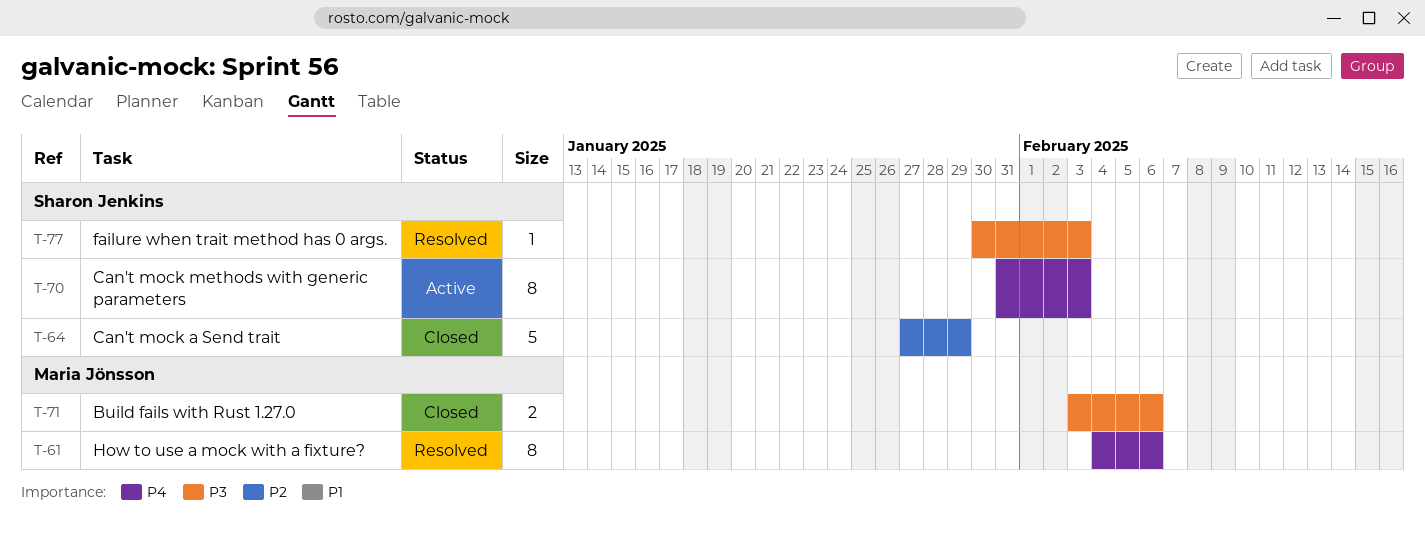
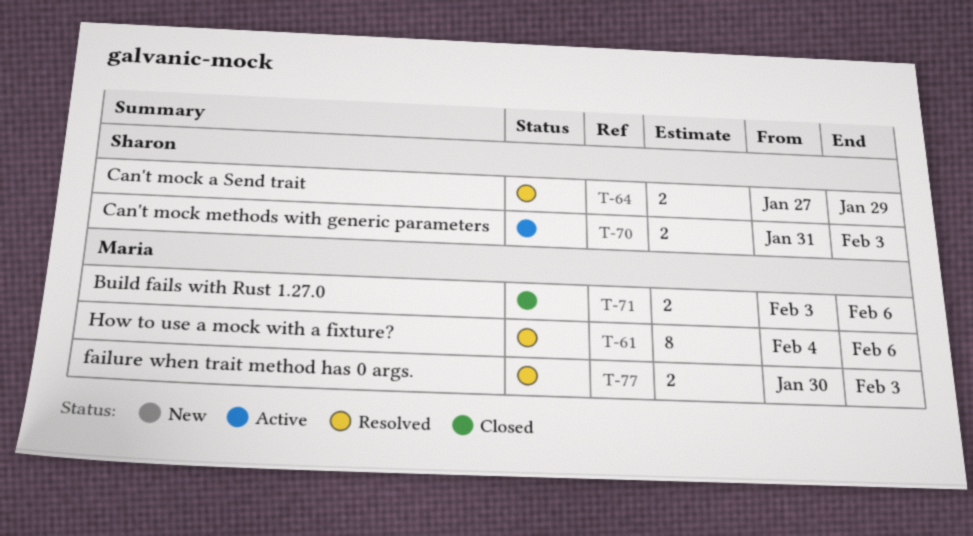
T-64, status: Closed -> Resolved
T-64, estimate: 5 -> 2
T-70, estimate: 8 -> 2
T-77, owner: Sharon Jenkins -> Maria Jönsson
T-77, estimate: 1 -> 2

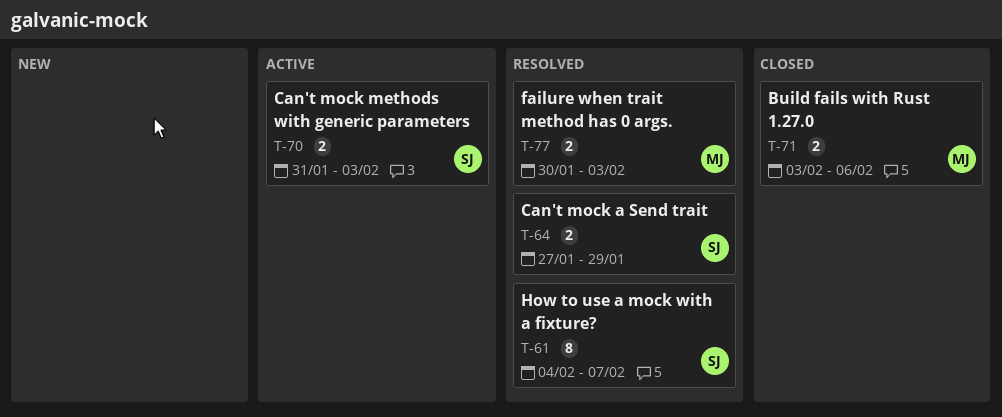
T-61, owner: Maria -> Sharon
T-61, due: Feb 6 -> Feb 7

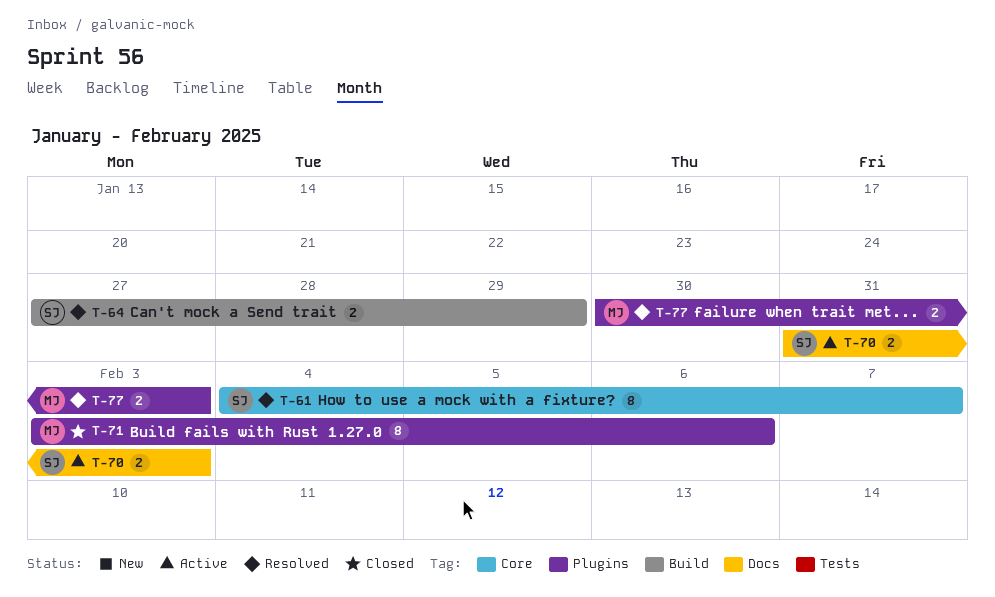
T-71, estimate: 2 -> 8

